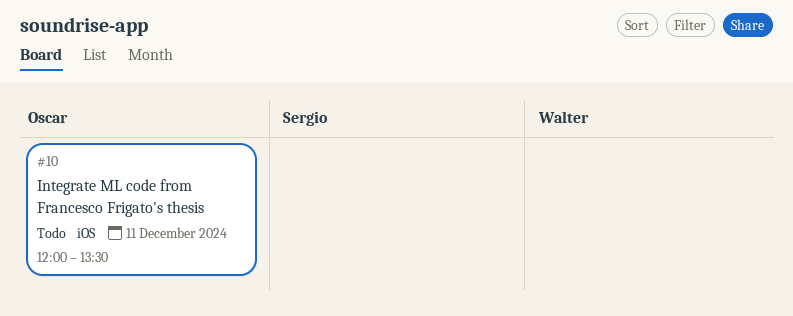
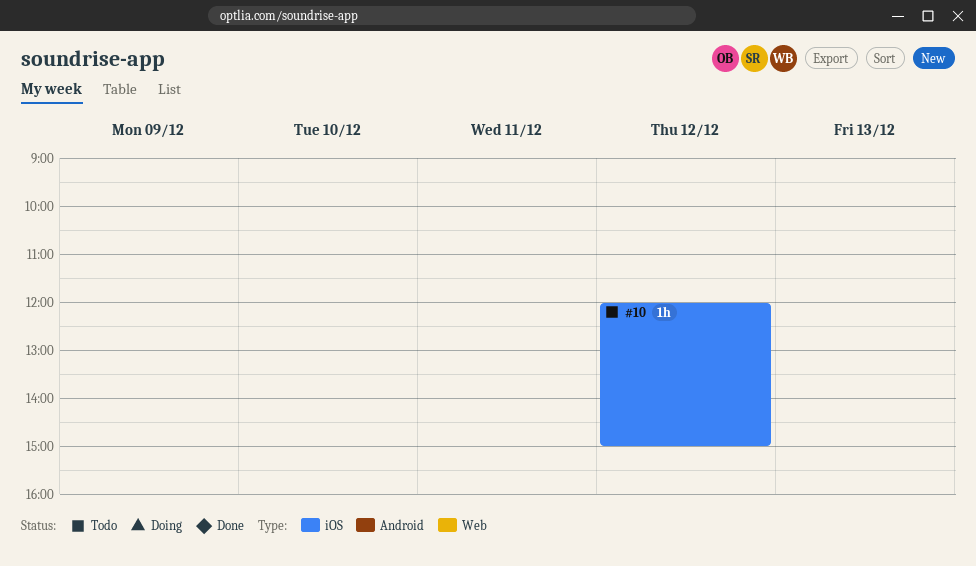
#10, day: Dec 11 -> Dec 12
#10, ends: 13:30 -> 15:00

